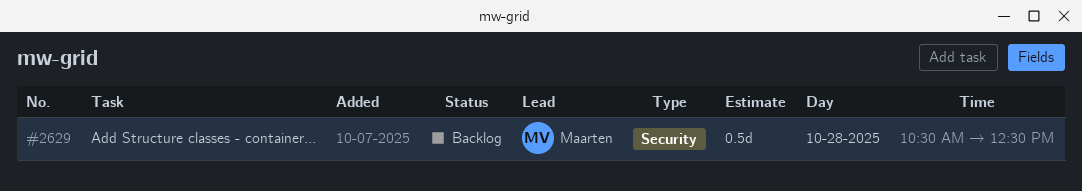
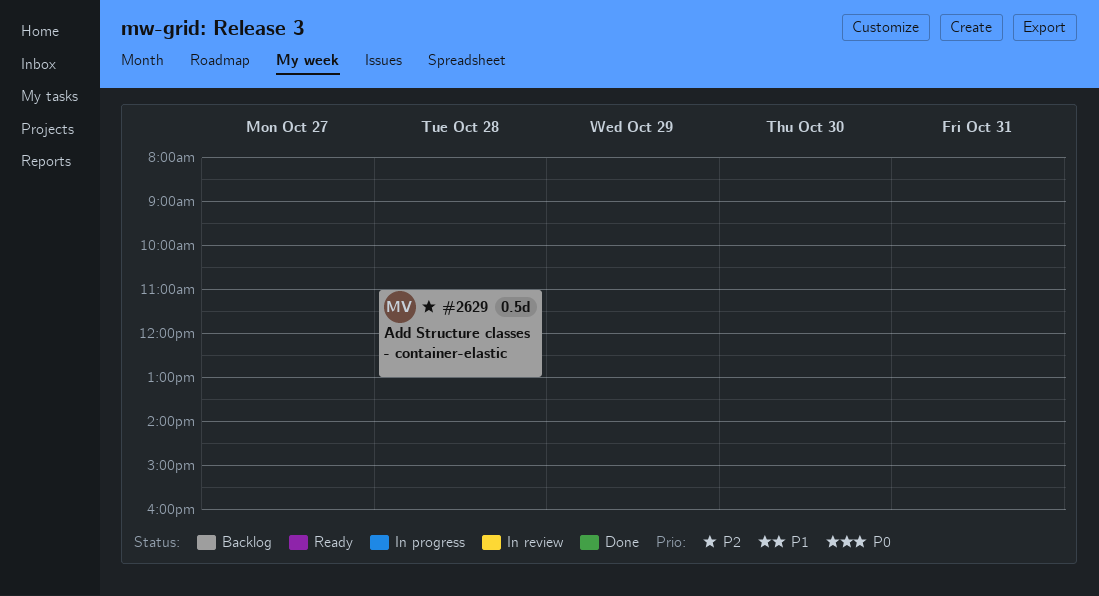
#2629, begins: 10:30 -> 11:00
#2629, ends: 12:30 -> 13:00

